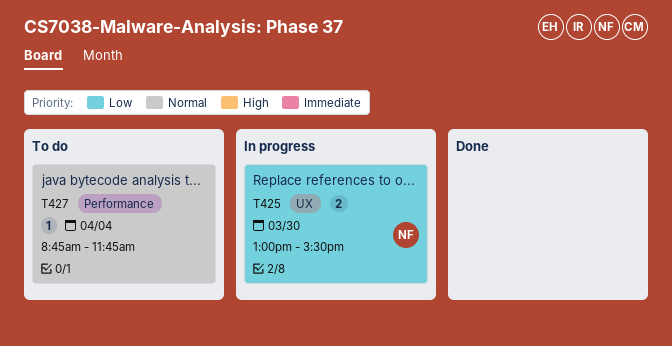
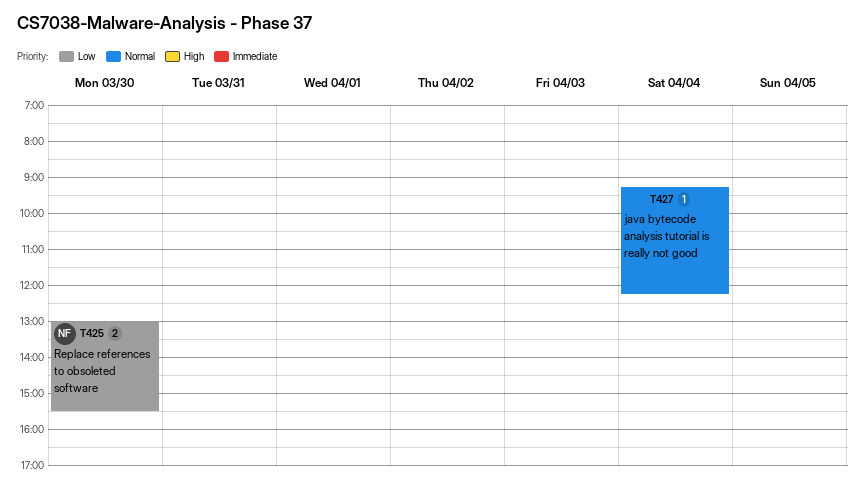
T427, begins: 08:45 -> 09:15
T427, ends: 11:45 -> 12:15

